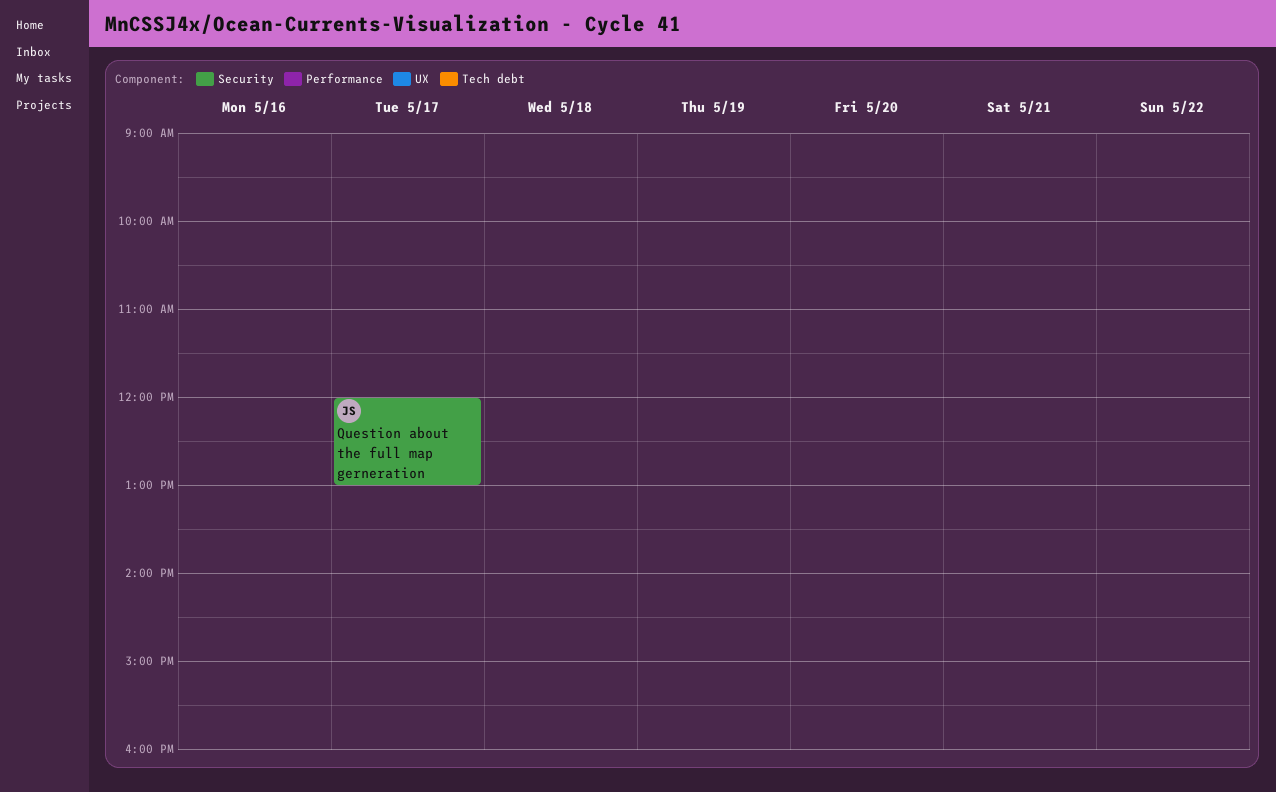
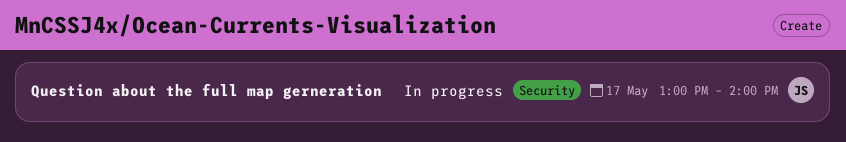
Question about the full map gerneration, begins: 12:00 -> 13:00
Question about the full map gerneration, ends: 13:00 -> 14:00

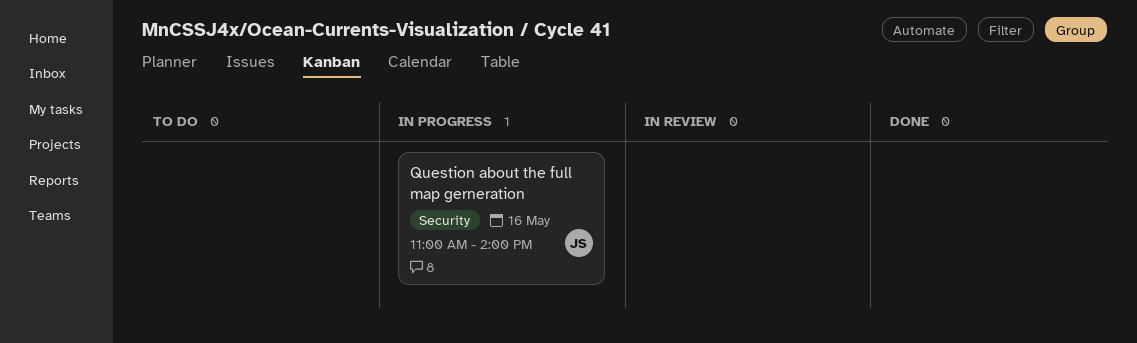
Question about the full map gerneration, day: May 17 -> May 16
Question about the full map gerneration, begins: 13:00 -> 11:00

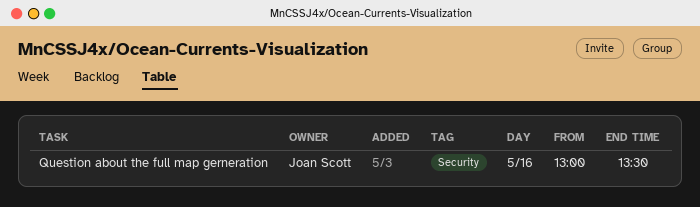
Question about the full map gerneration, begins: 11:00 -> 13:00
Question about the full map gerneration, ends: 14:00 -> 13:30

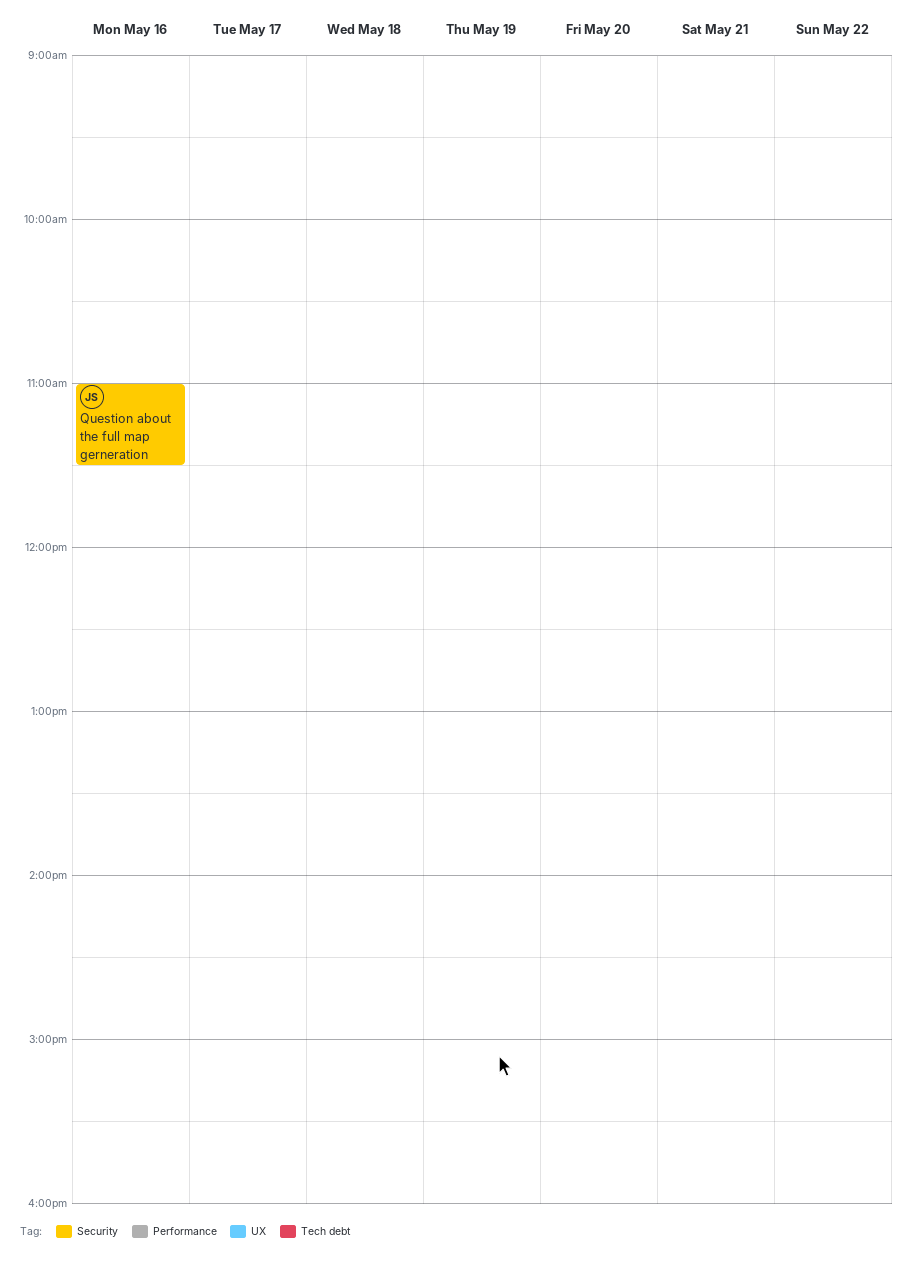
Question about the full map gerneration, begins: 13:00 -> 11:00
Question about the full map gerneration, ends: 13:30 -> 11:30

